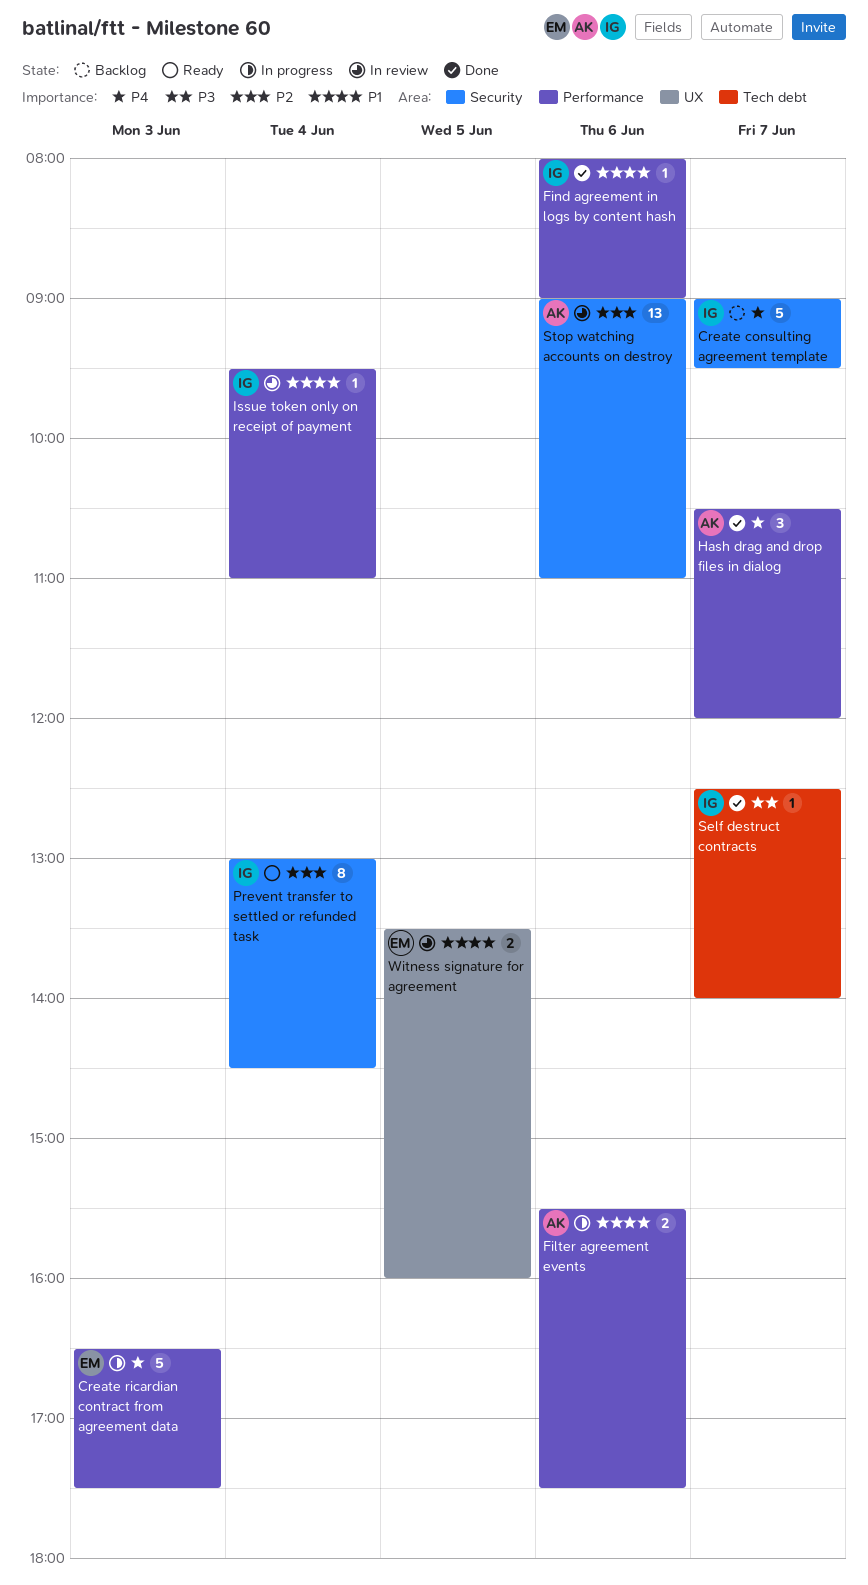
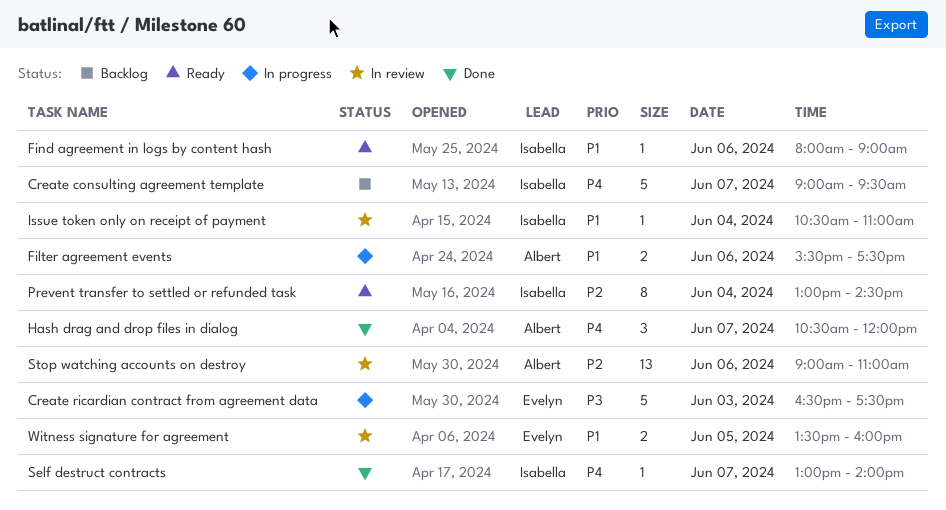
Create ricardian contract from agreement data, priority: P4 -> P3
Find agreement in logs by content hash, status: Done -> Ready
Issue token only on receipt of payment, begins: 09:30 -> 10:30
Self destruct contracts, priority: P3 -> P4
Self destruct contracts, begins: 12:30 -> 13:00

